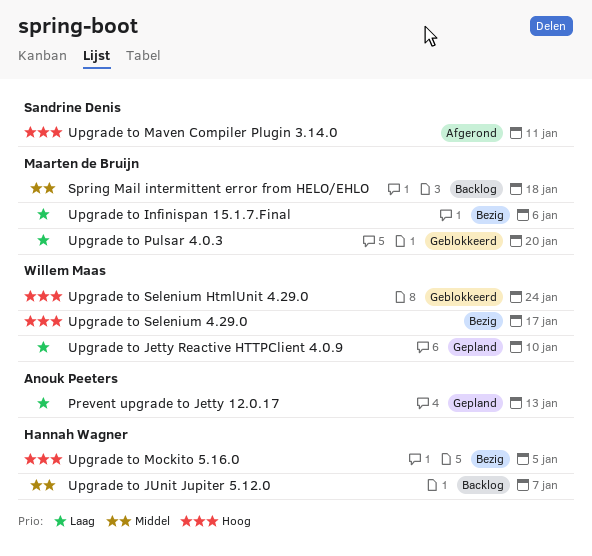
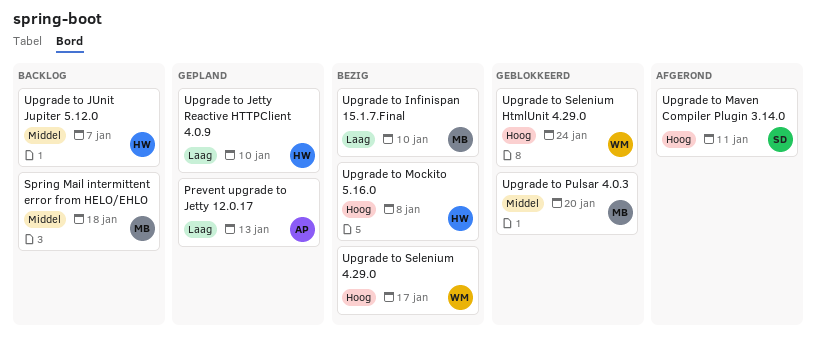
Upgrade to Infinispan 15.1.7.Final, due: Jan 6 -> Jan 10
Upgrade to Jetty Reactive HTTPClient 4.0.9, owner: Willem Maas -> Hannah Wagner
Upgrade to Mockito 5.16.0, due: Jan 5 -> Jan 8
Upgrade to Pulsar 4.0.3, priority: Laag -> Middel

